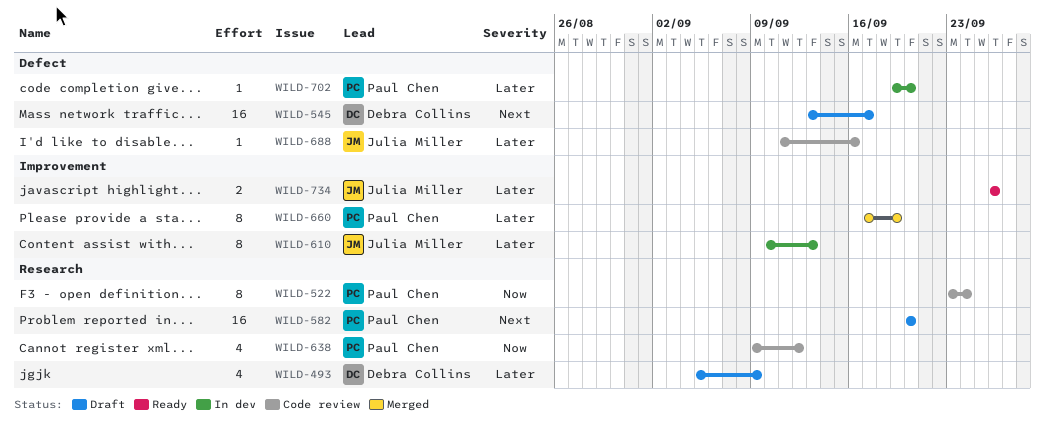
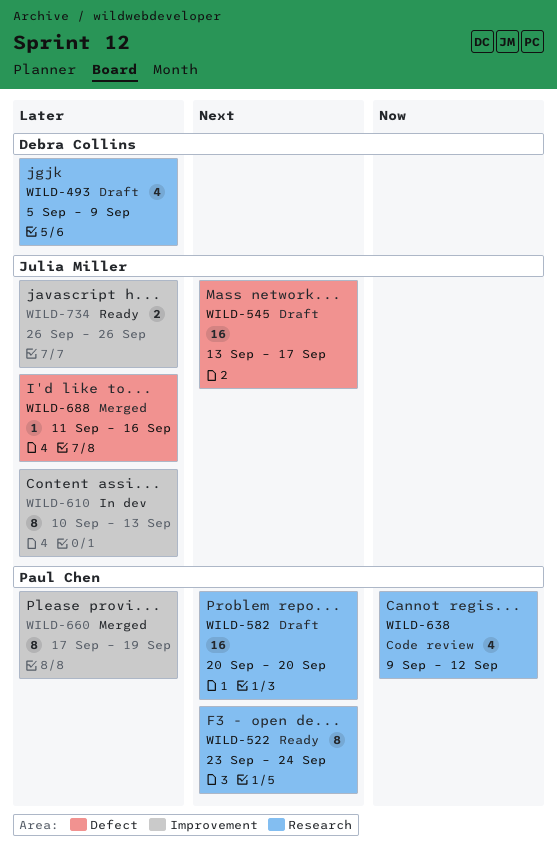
WILD-522, status: Code review -> Ready
WILD-522, priority: Now -> Next
WILD-545, owner: Debra Collins -> Julia Miller
WILD-688, status: Code review -> Merged
WILD-702: present -> none

